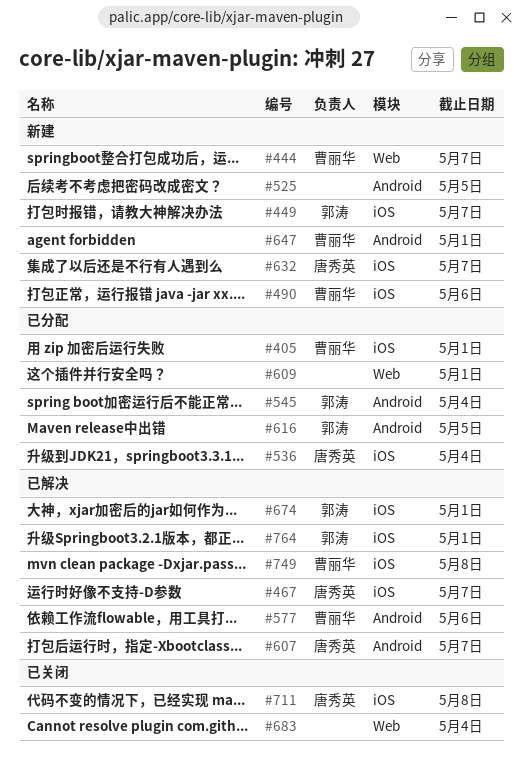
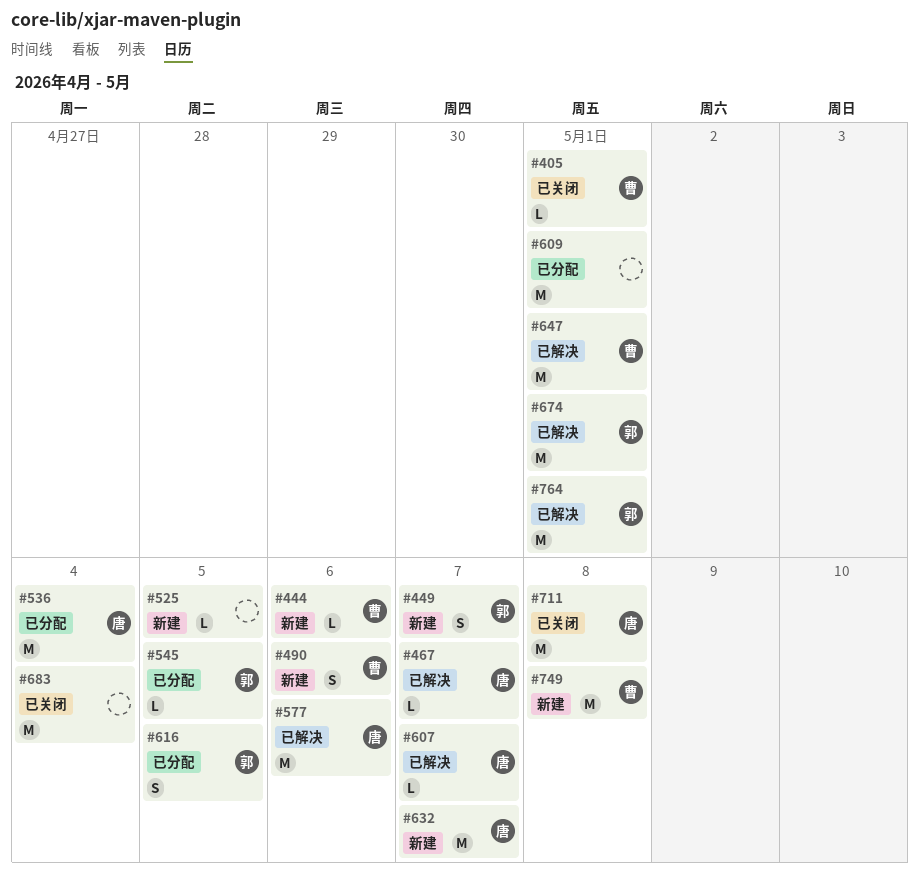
#405, status: 已分配 -> 已关闭
#444, due: May 7 -> May 6
#545, due: May 4 -> May 5
#577, owner: 曹丽华 -> 唐秀英
#647, status: 新建 -> 已解决
#749, status: 已解决 -> 新建

